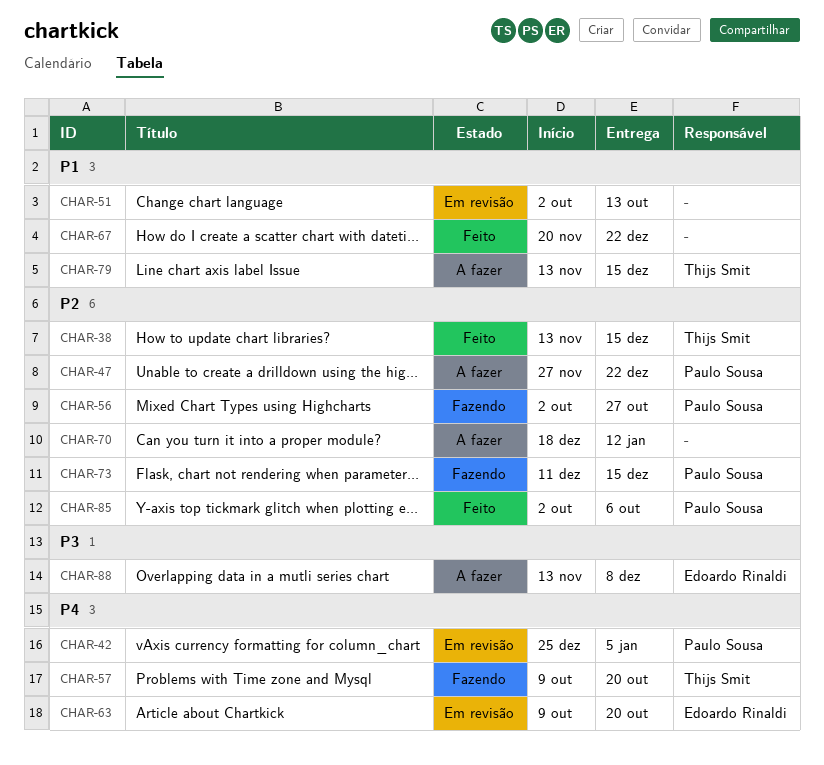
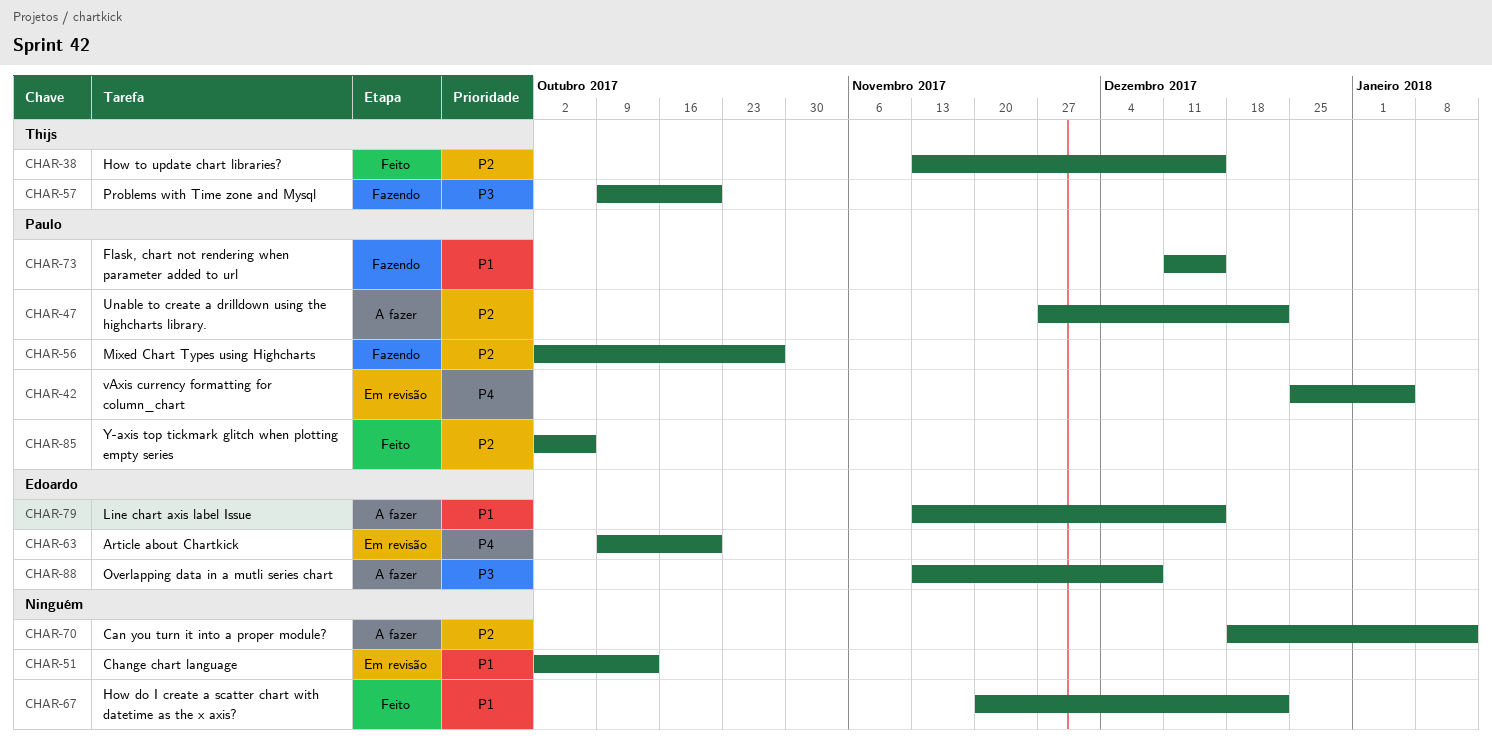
CHAR-57, priority: P4 -> P3
CHAR-73, priority: P2 -> P1
CHAR-79, owner: Thijs Smit -> Edoardo Rinaldi

